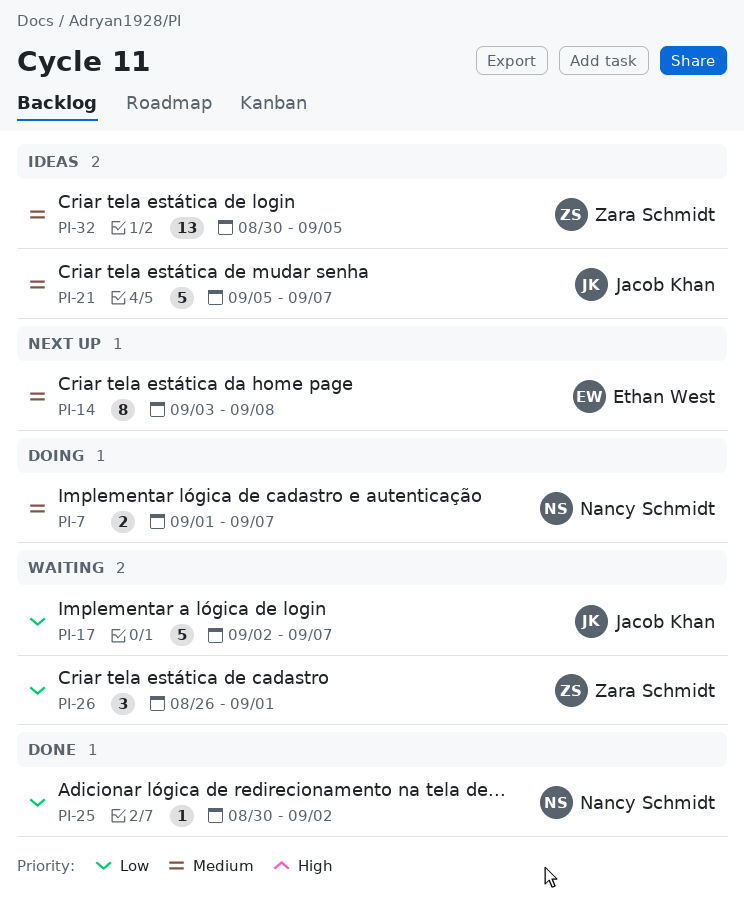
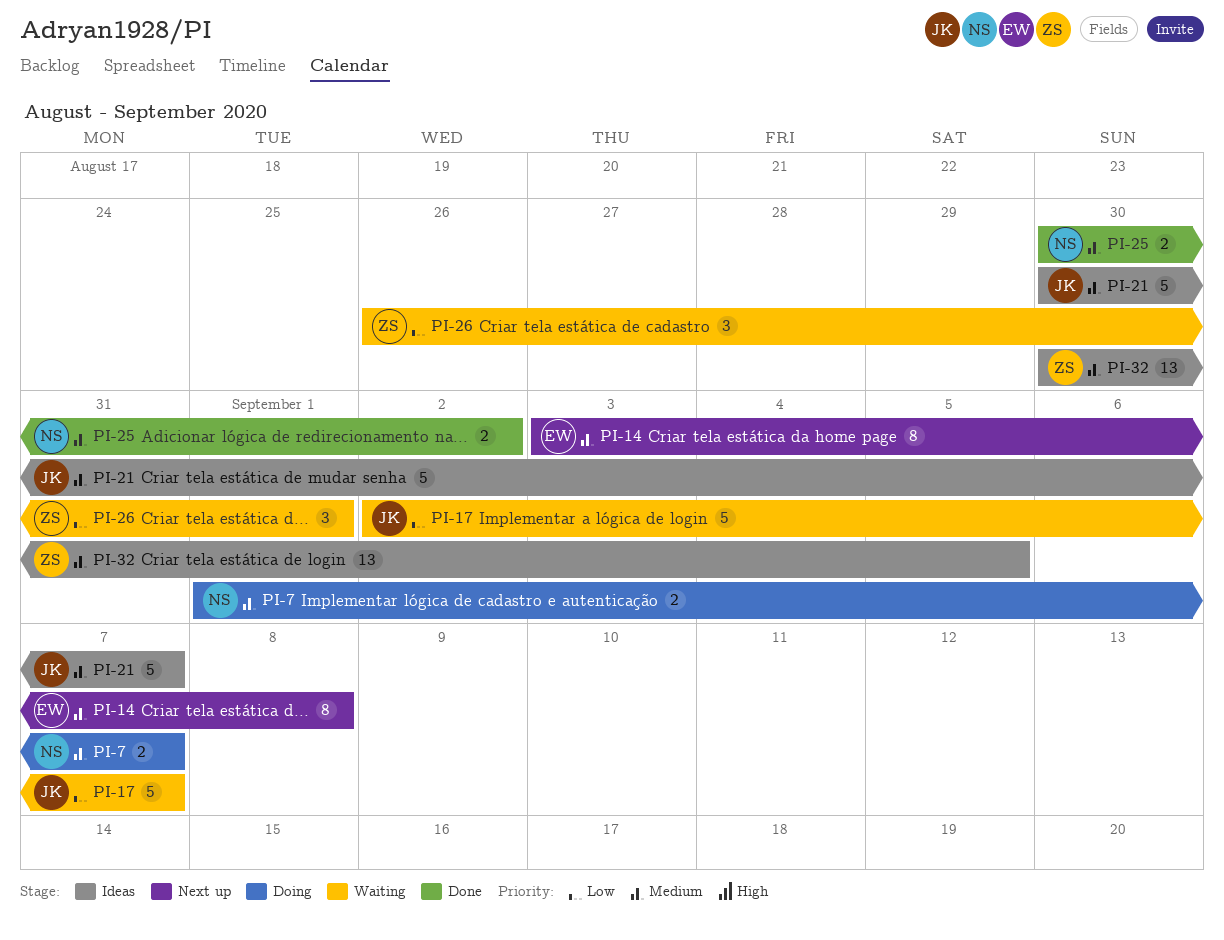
PI-21, start: Sep 5 -> Aug 30
PI-25, priority: Low -> Medium
PI-25, estimate: 1 -> 2

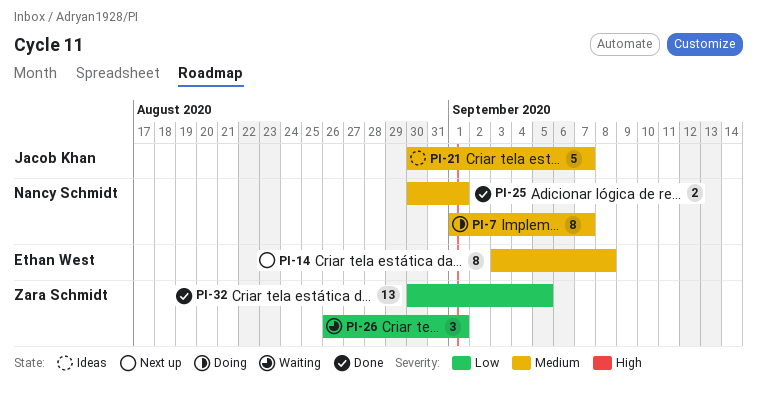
PI-7, estimate: 2 -> 8
PI-17: present -> none
PI-25, due: Sep 2 -> Sep 1
PI-32, status: Ideas -> Done
PI-32, priority: Medium -> Low

